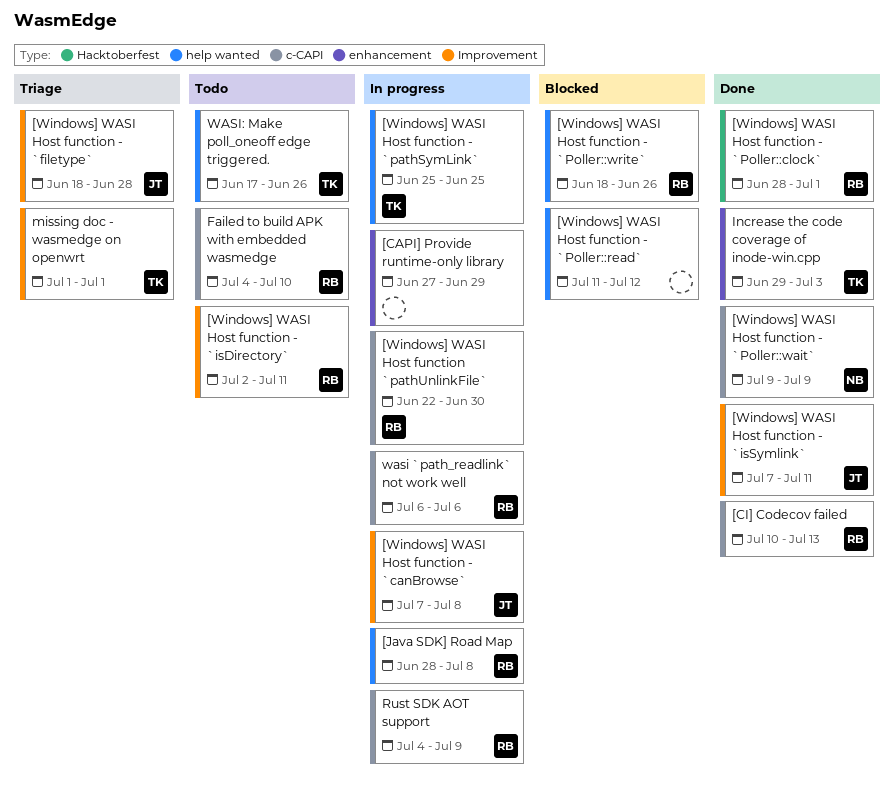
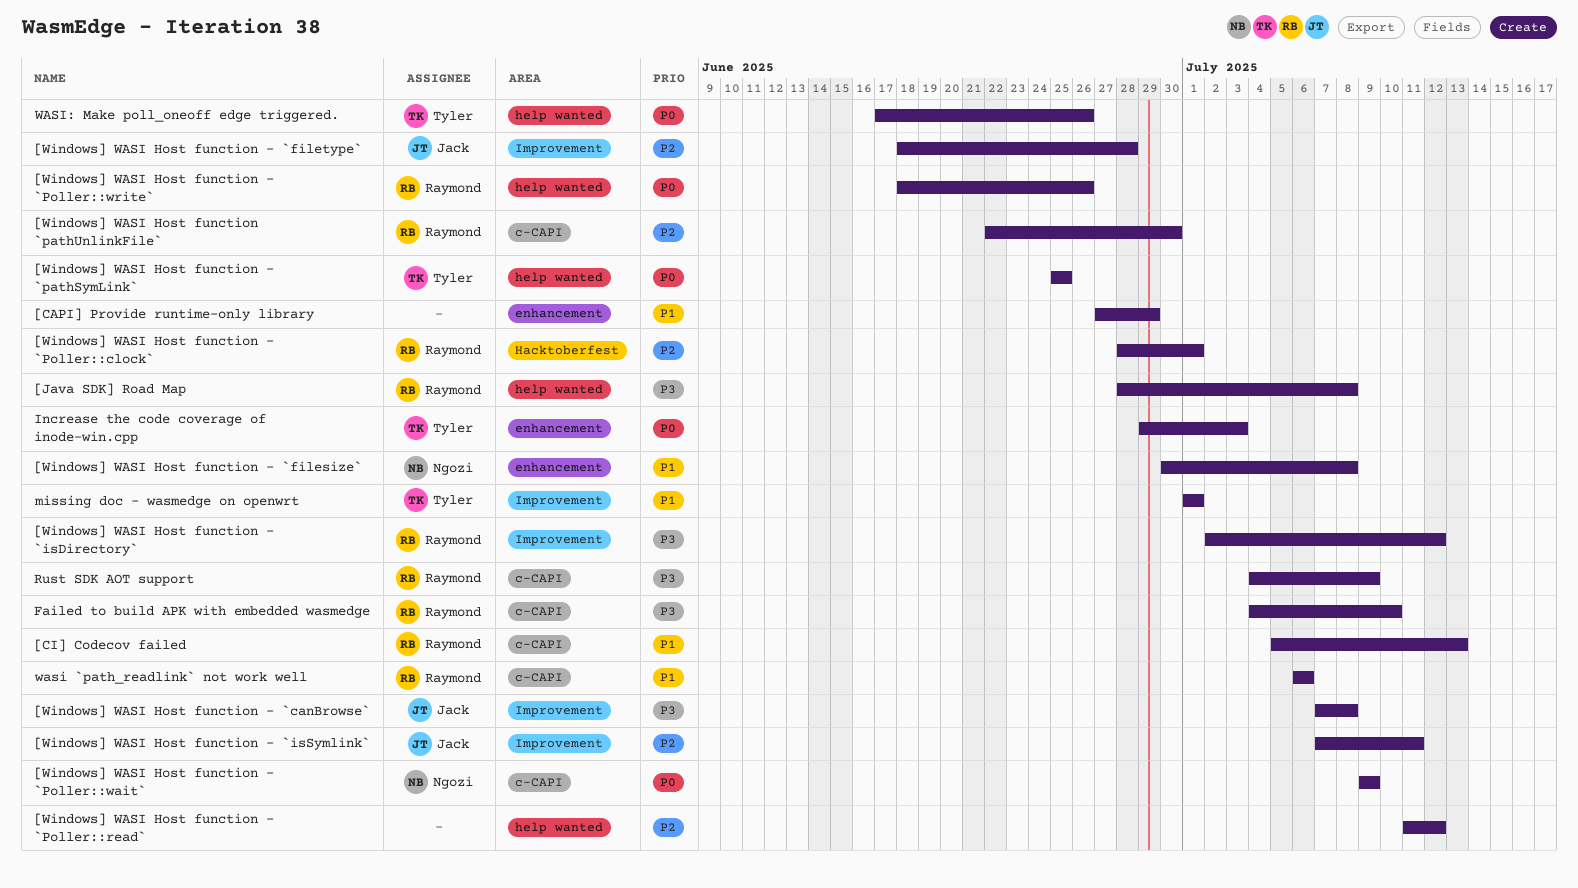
[CI] Codecov failed, start: Jul 10 -> Jul 5
[Windows] WASI Host function - `filesize`: none -> present
[Windows] WASI Host function - `isDirectory`, due: Jul 11 -> Jul 12

